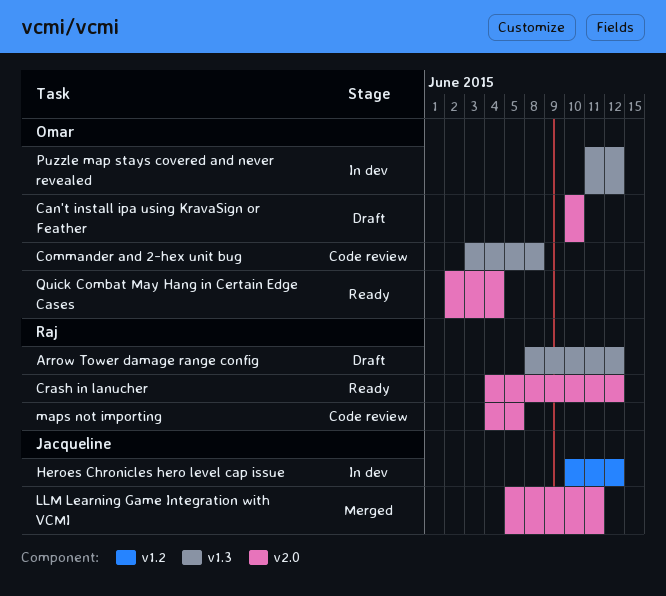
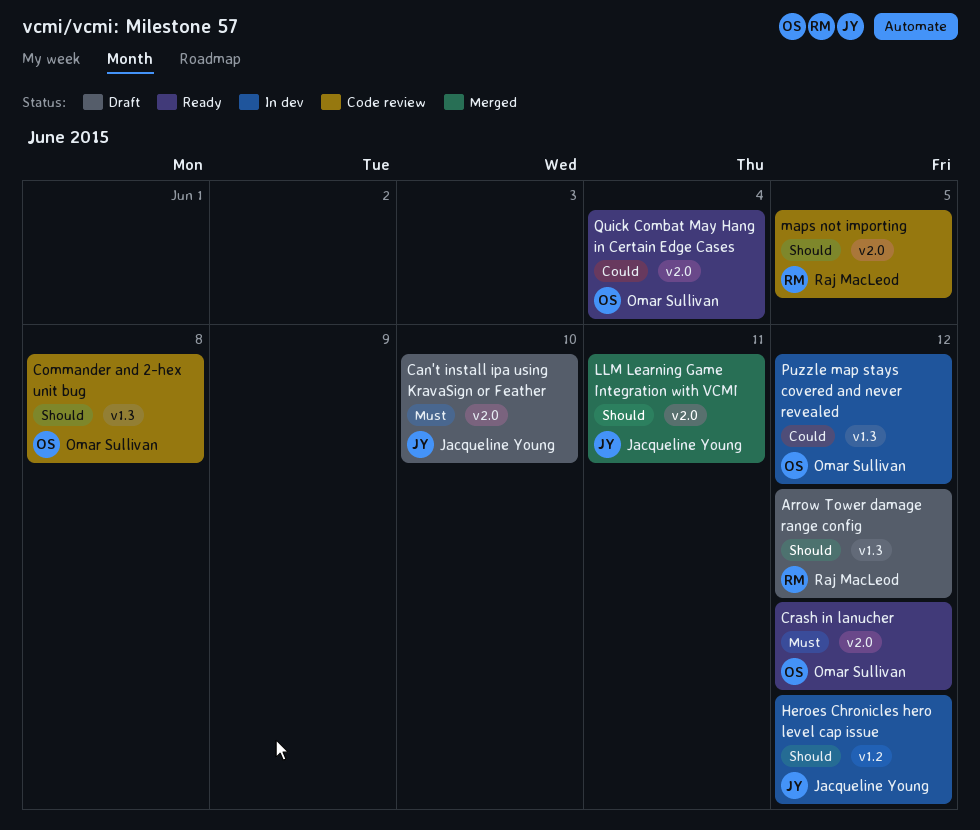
Can't install ipa using KravaSign or Feather, owner: Omar Sullivan -> Jacqueline Young
Crash in lanucher, owner: Raj MacLeod -> Omar Sullivan

